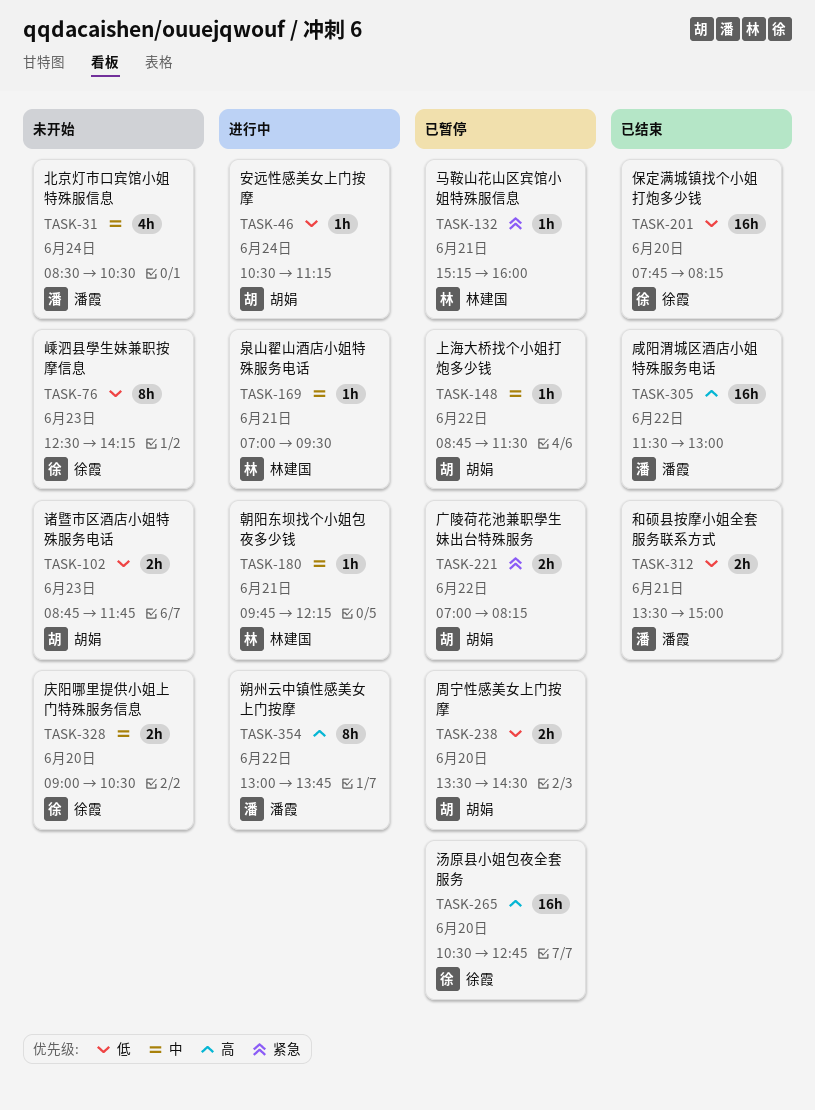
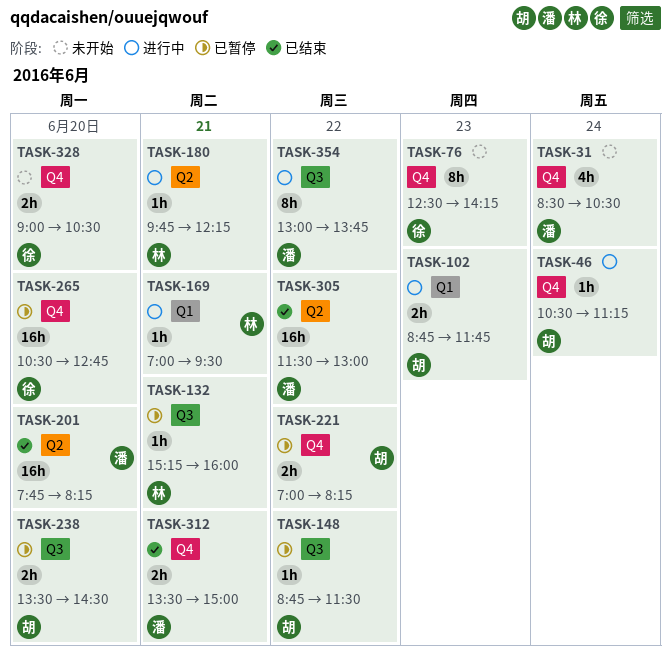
TASK-102, status: 未开始 -> 进行中
TASK-201, owner: 徐霞 -> 潘霞

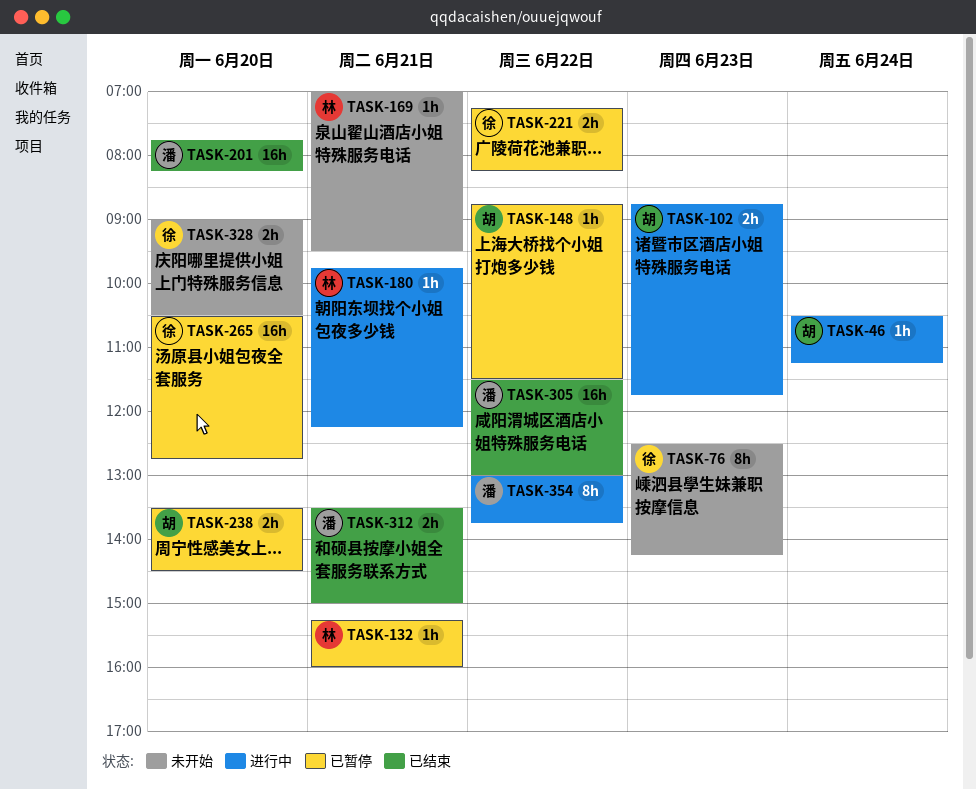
TASK-31: present -> none
TASK-169, status: 进行中 -> 未开始
TASK-221, owner: 胡 -> 徐
TASK-221, begins: 07:00 -> 07:15

